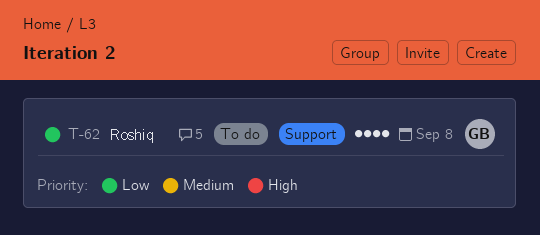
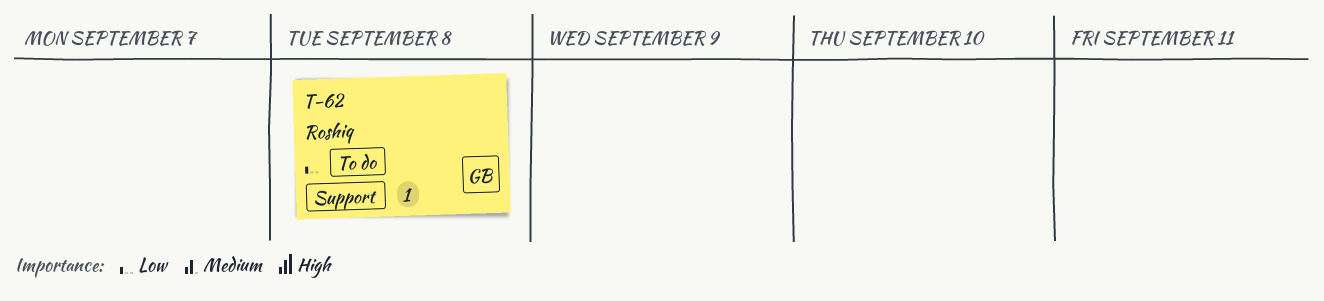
T-62, estimate: 4 -> 1

